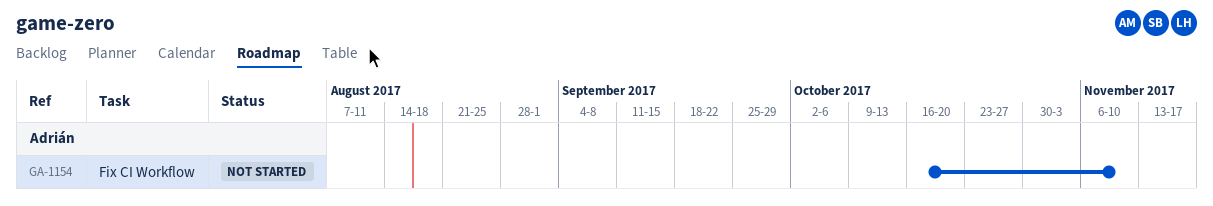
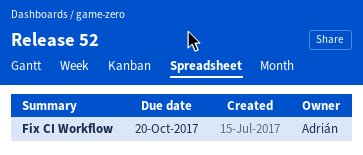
Fix CI Workflow, due: Nov 10 -> Oct 20

